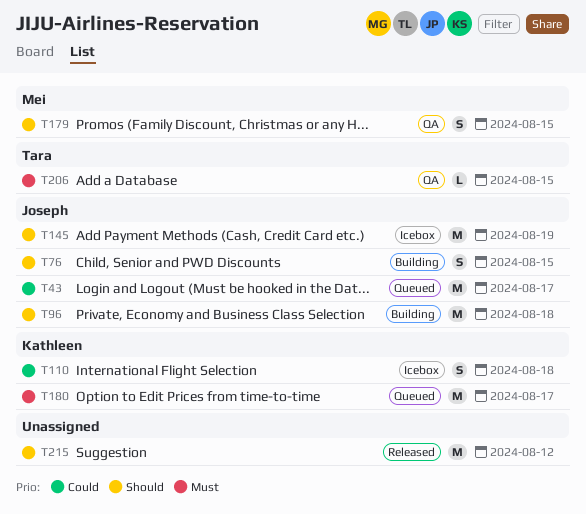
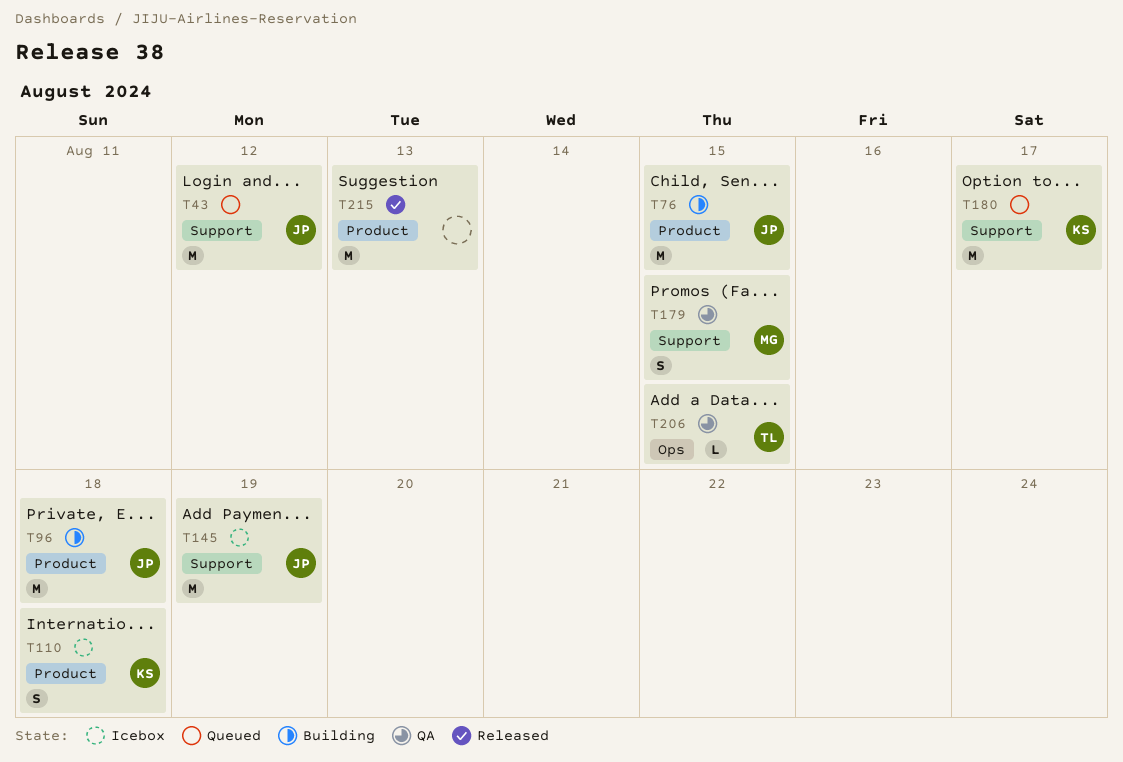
T43, due: Aug 17 -> Aug 12
T76, estimate: S -> M
T215, due: Aug 12 -> Aug 13

